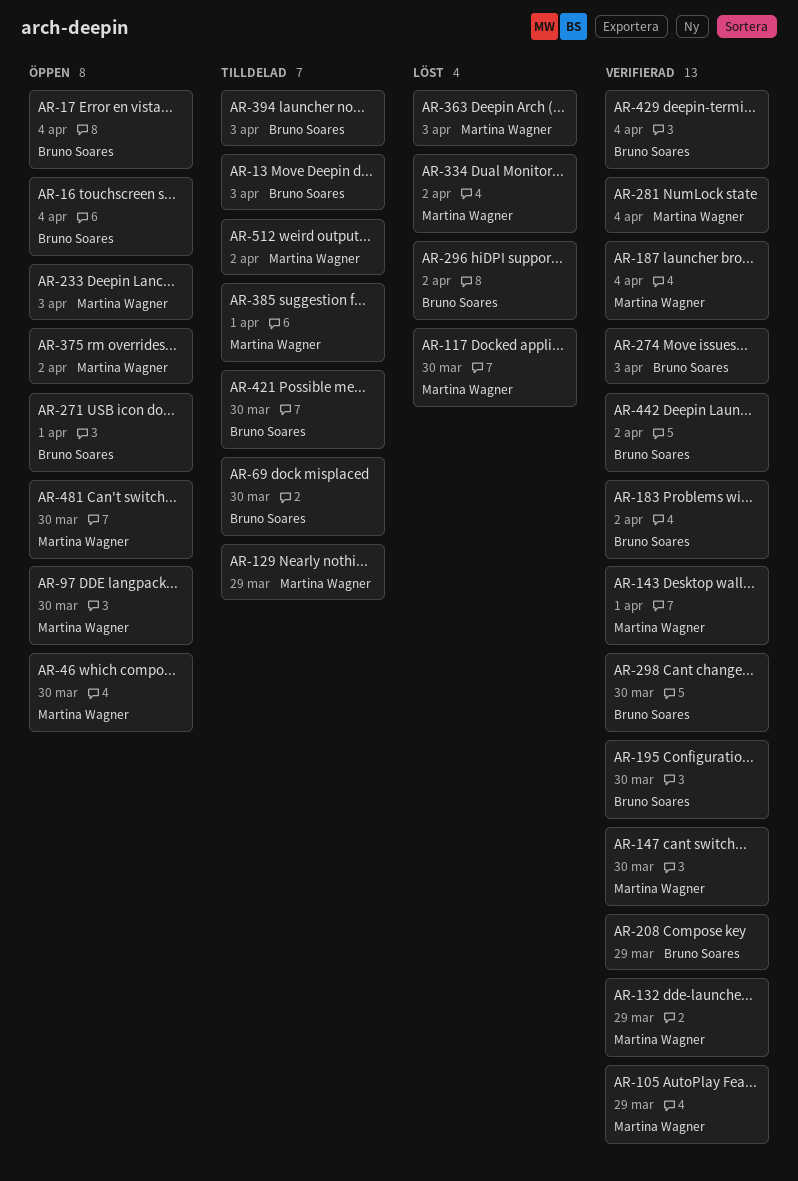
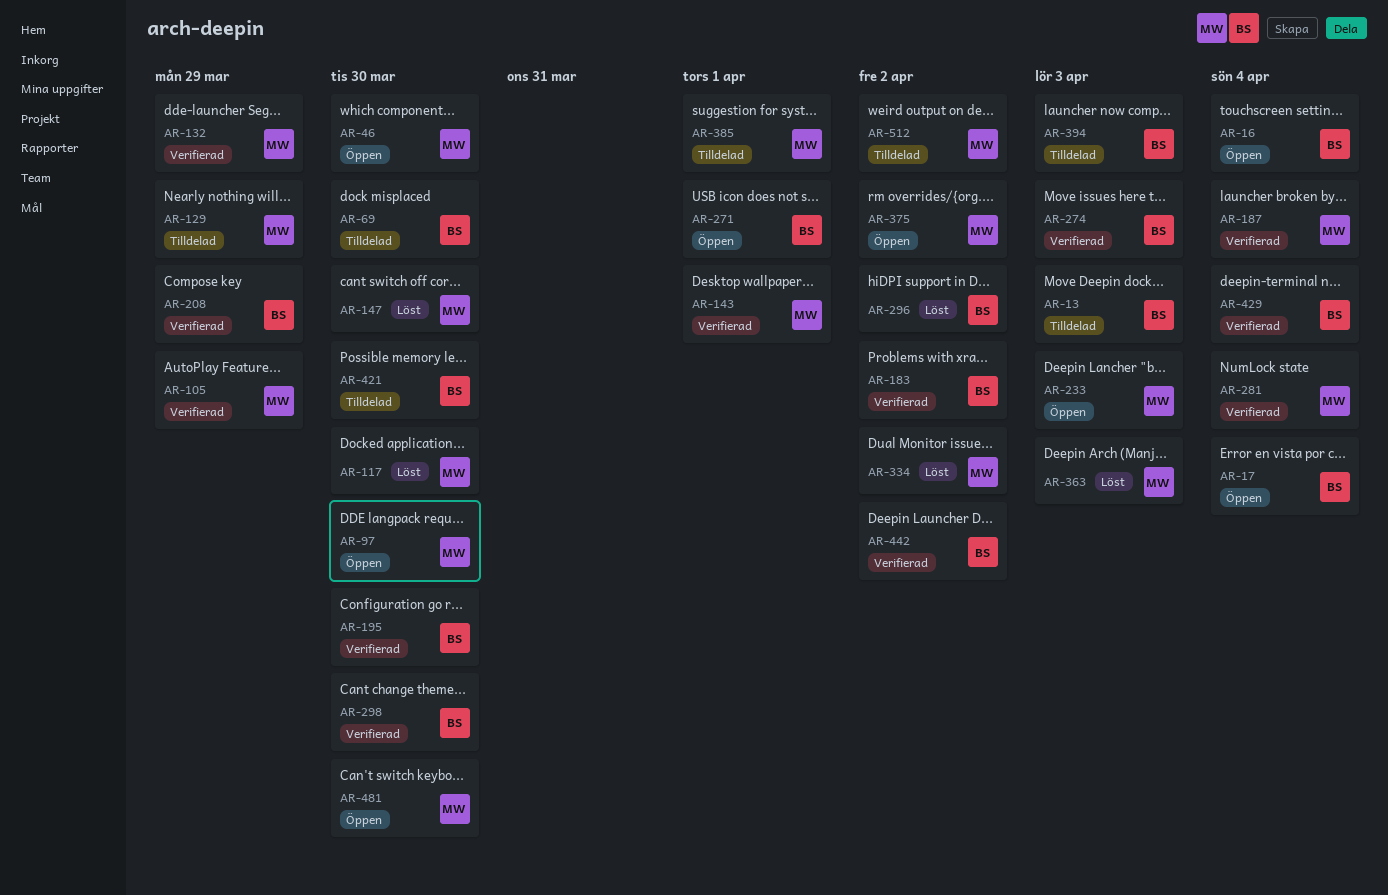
AR-147, status: Verifierad -> Löst

